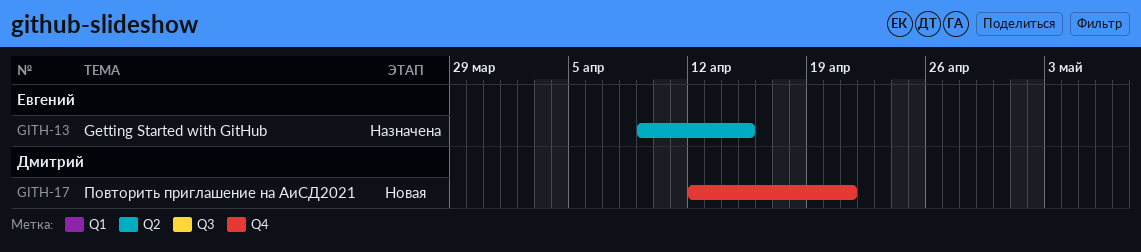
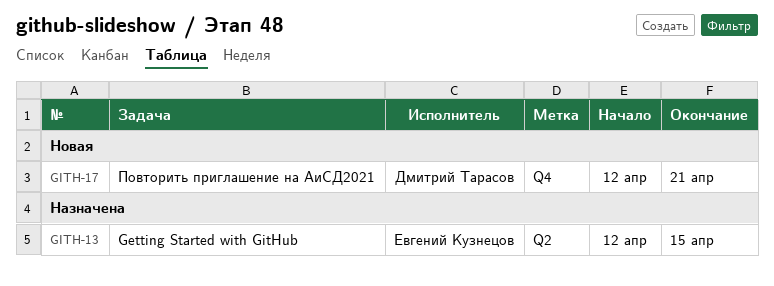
GITH-13, start: Apr 9 -> Apr 12

